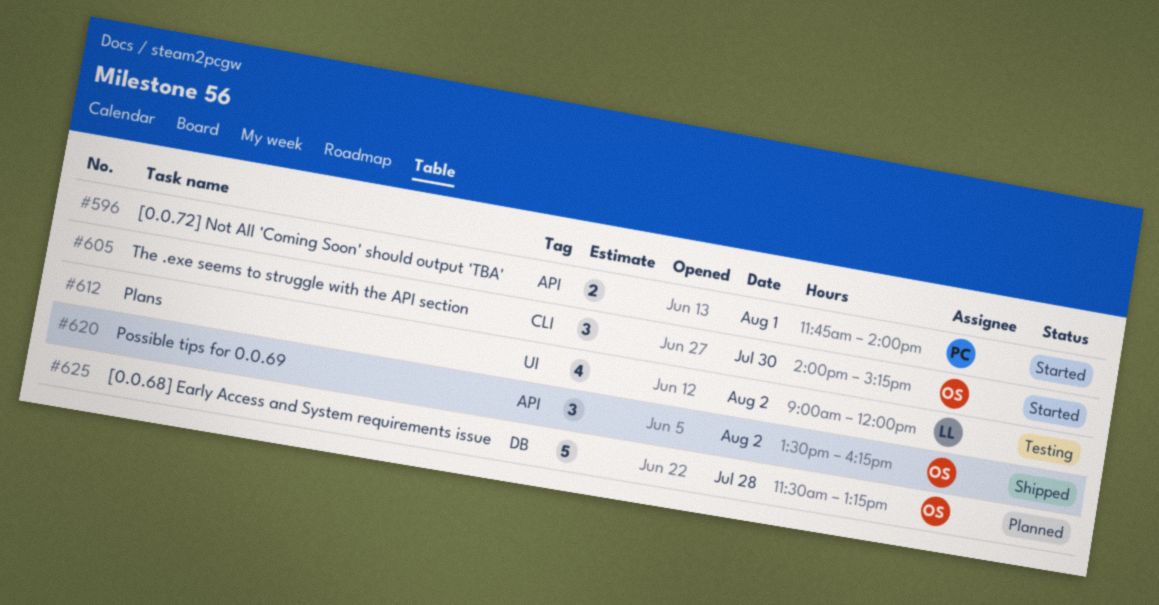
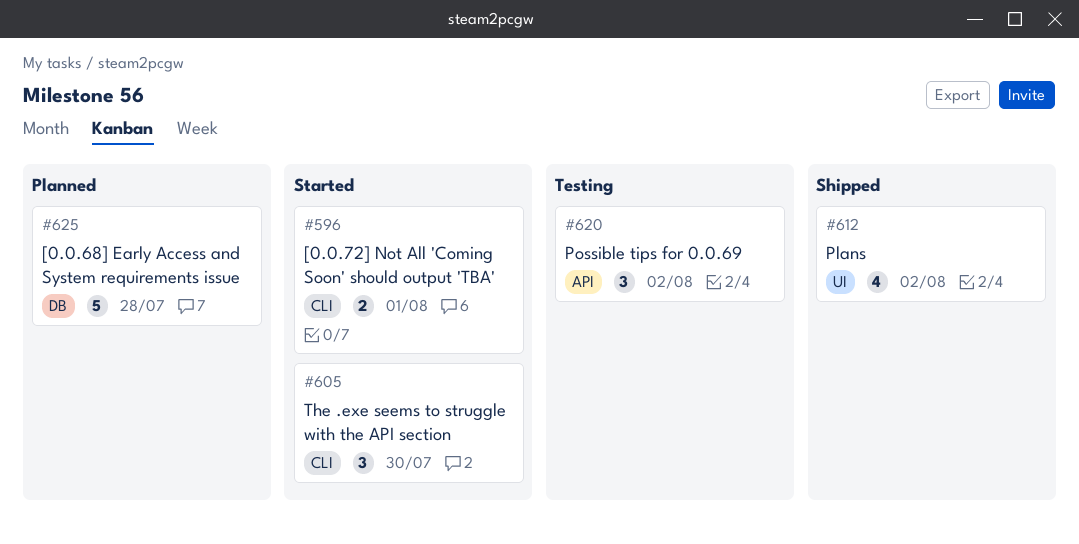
#596, label: API -> CLI
#612, status: Testing -> Shipped
#620, status: Shipped -> Testing

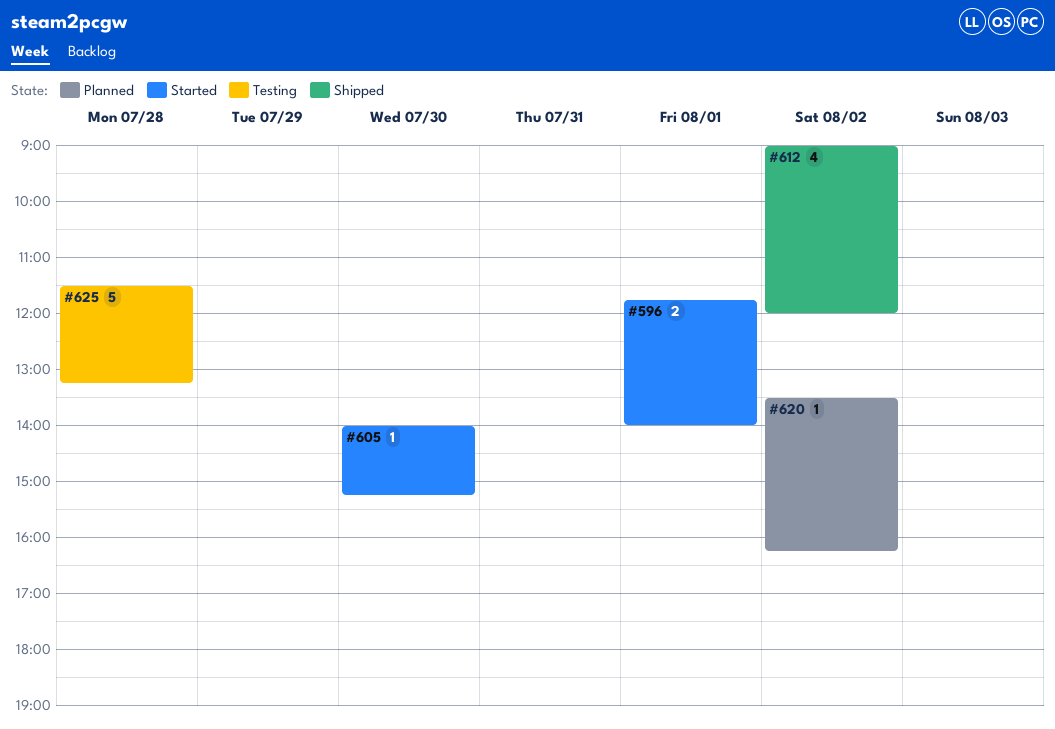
#605, estimate: 3 -> 1
#620, status: Testing -> Planned
#620, estimate: 3 -> 1
#625, status: Planned -> Testing

